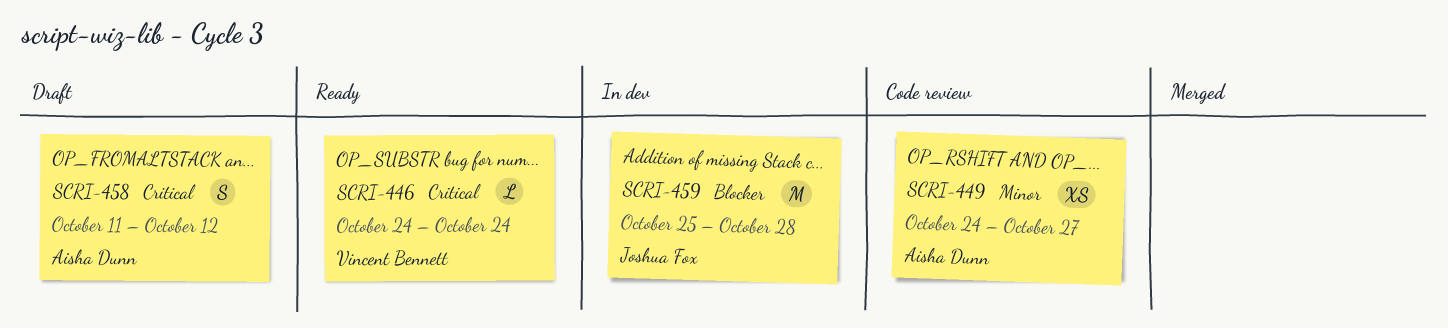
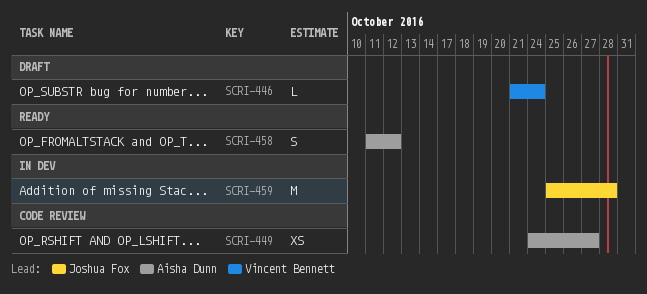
SCRI-446, status: Ready -> Draft
SCRI-446, start: Oct 24 -> Oct 21
SCRI-458, status: Draft -> Ready

